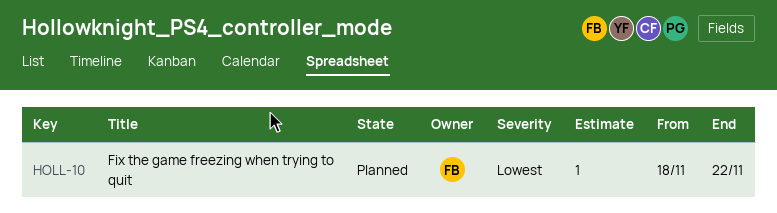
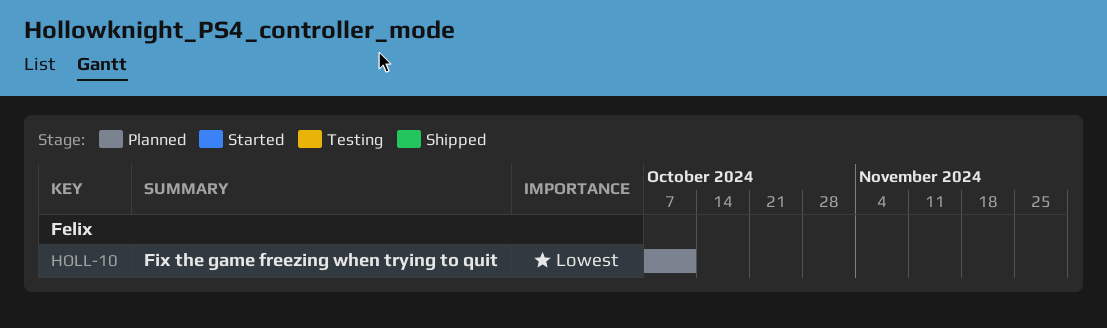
HOLL-10, start: Nov 18 -> Oct 7
HOLL-10, due: Nov 22 -> Oct 11

